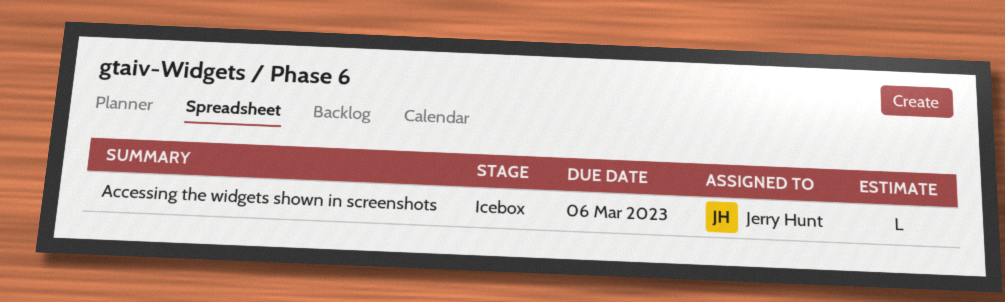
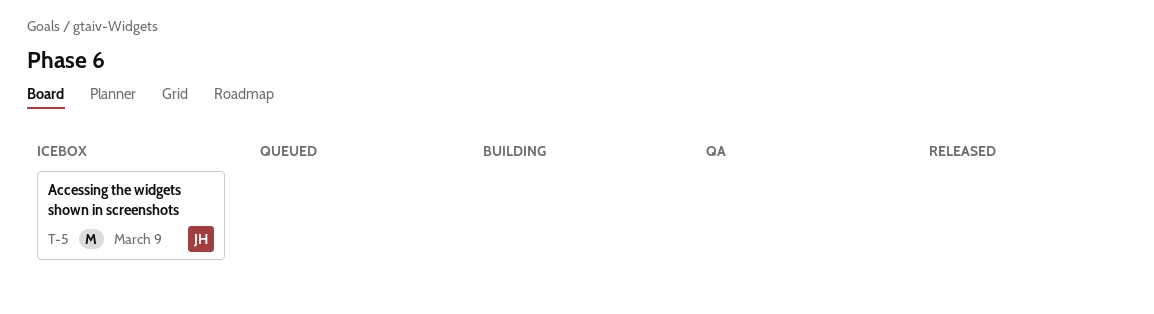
Accessing the widgets shown in screenshots, estimate: L -> M
Accessing the widgets shown in screenshots, due: Mar 6 -> Mar 9

